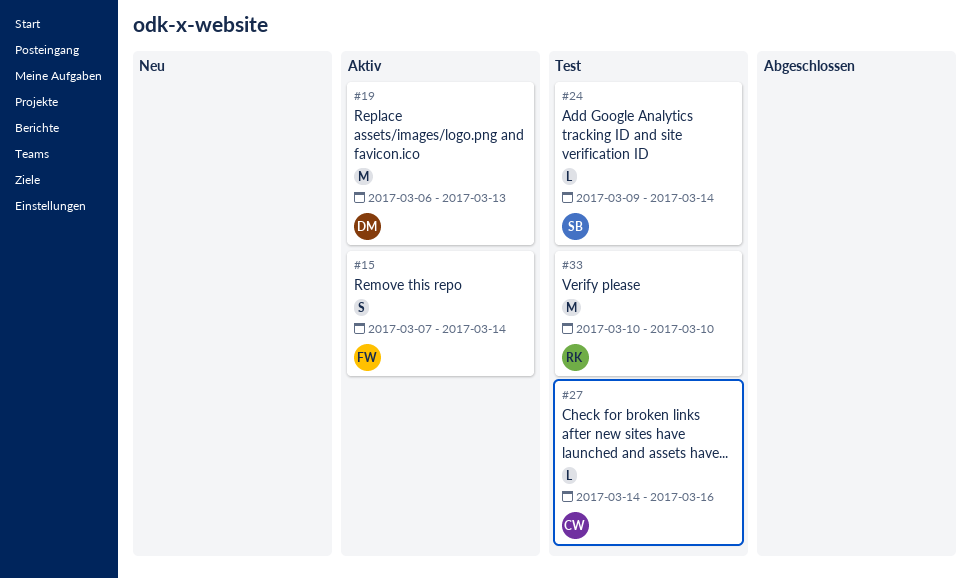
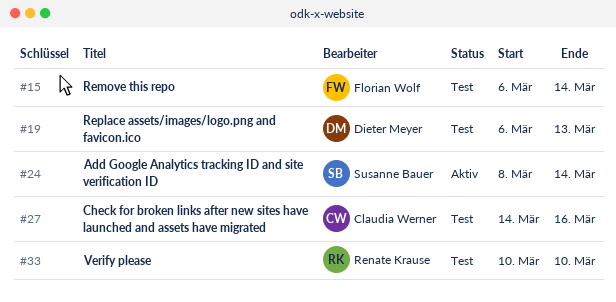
#15, status: Aktiv -> Test
#15, start: Mar 7 -> Mar 6
#19, status: Aktiv -> Test
#24, status: Test -> Aktiv
#24, start: Mar 9 -> Mar 8

